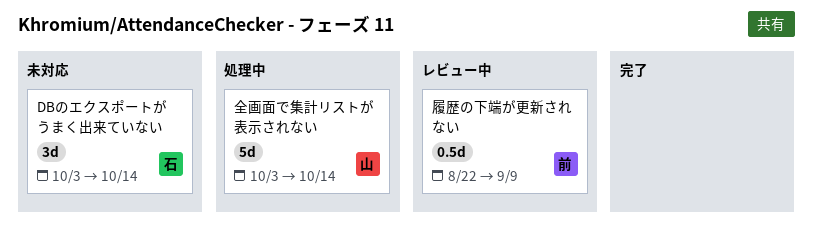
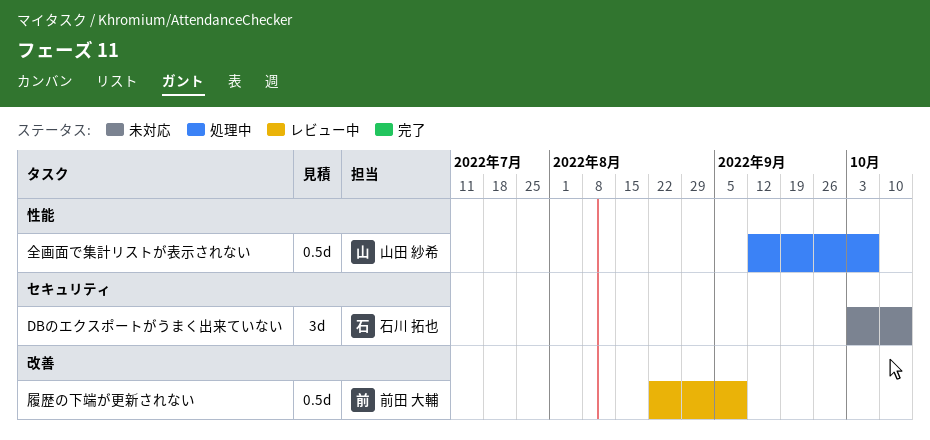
全画面で集計リストが表示されない, estimate: 5d -> 0.5d
全画面で集計リストが表示されない, start: Oct 3 -> Sep 12
全画面で集計リストが表示されない, due: Oct 14 -> Oct 7

